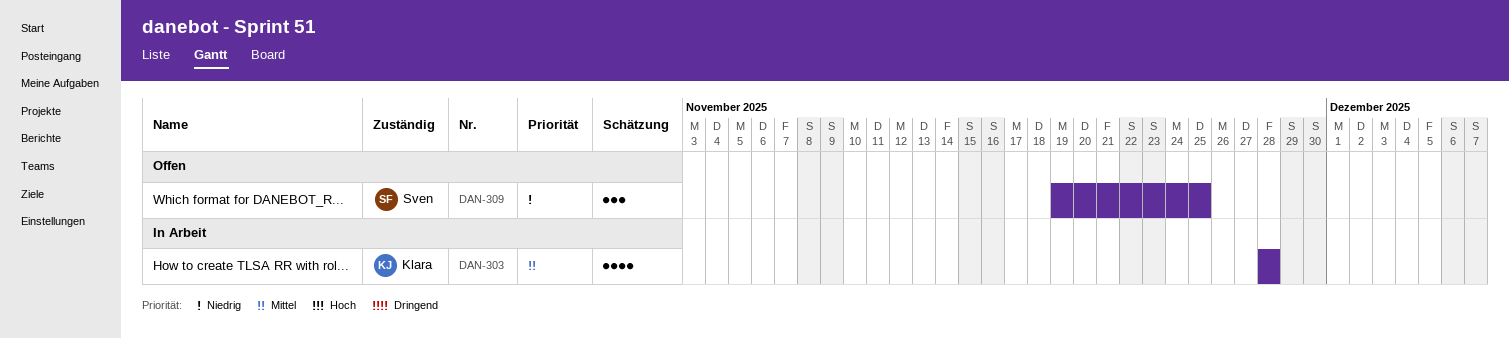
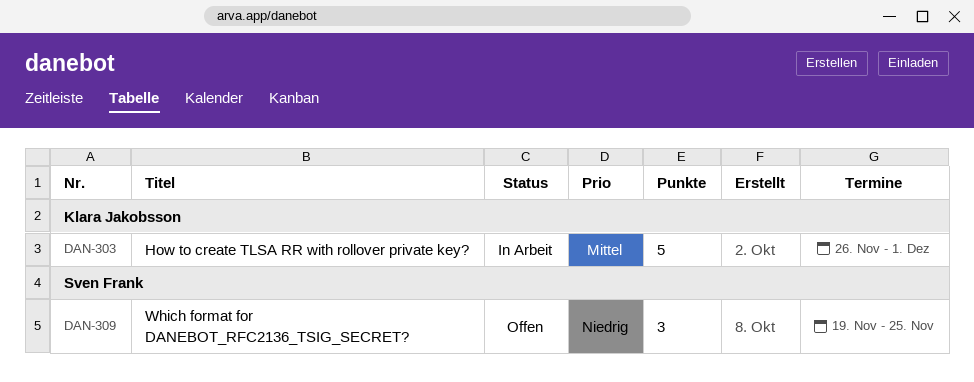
DAN-303, estimate: 4 -> 5
DAN-303, start: Nov 28 -> Nov 26
DAN-303, due: Nov 28 -> Dec 1

